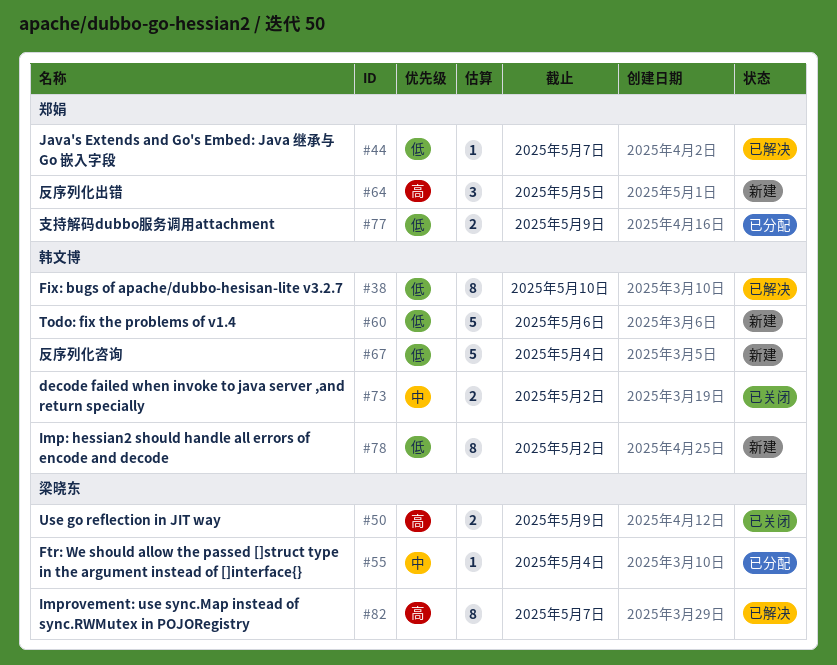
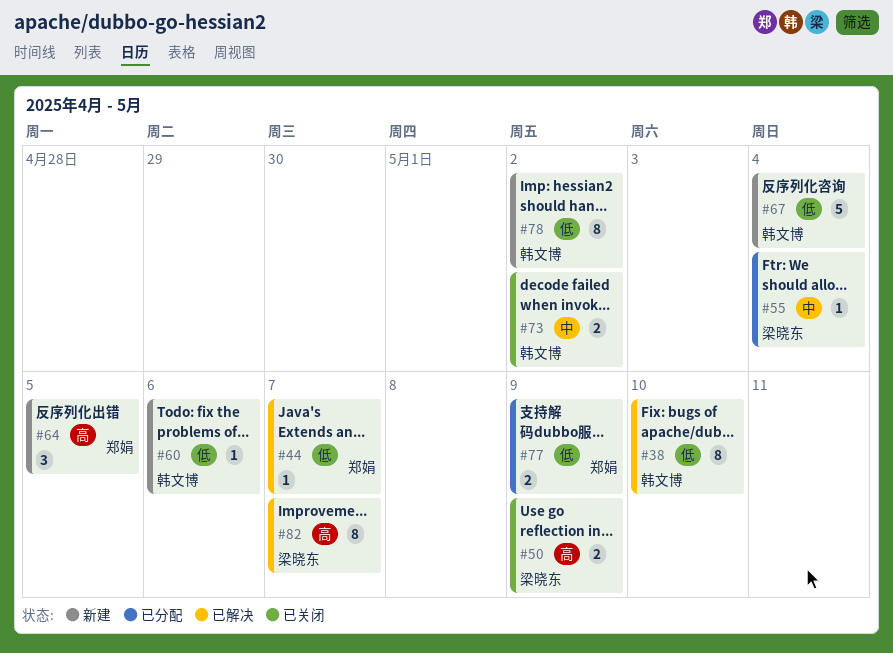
#60, estimate: 5 -> 1

